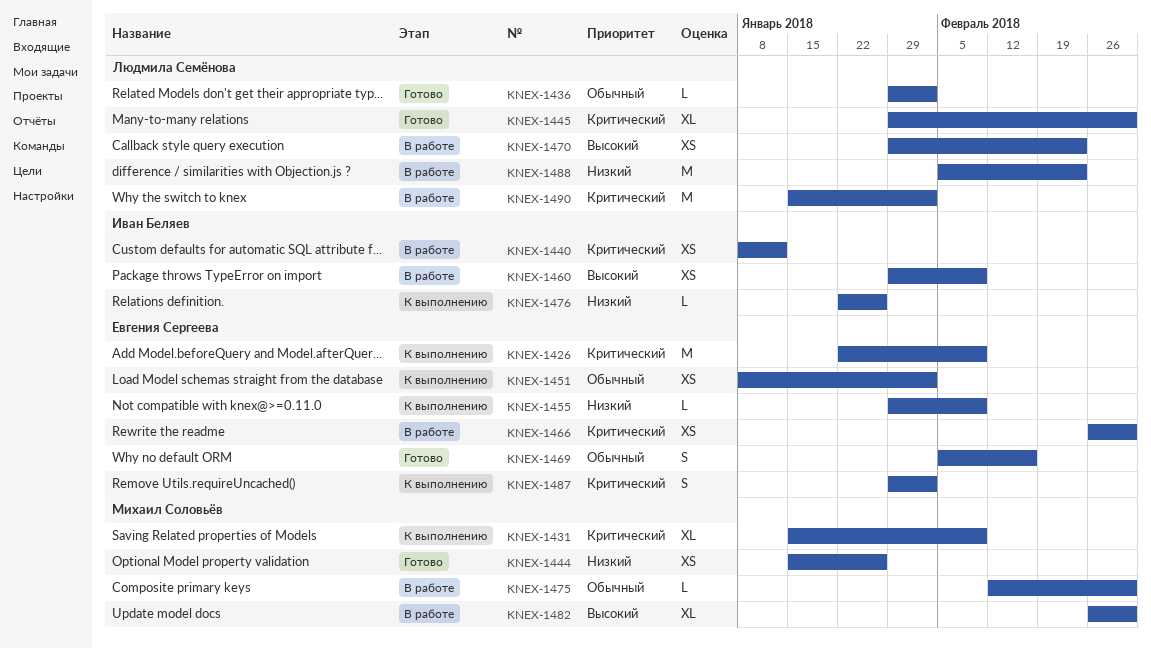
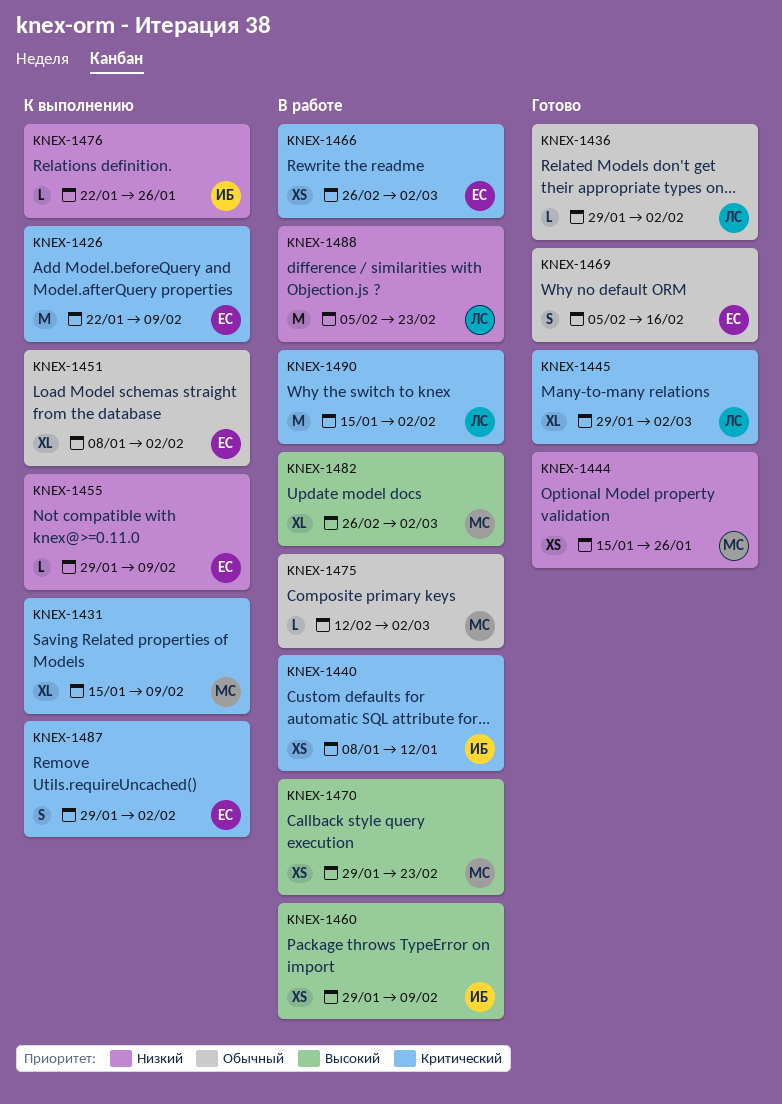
KNEX-1451, estimate: XS -> XL
KNEX-1470, owner: Людмила Семёнова -> Михаил Соловьёв

